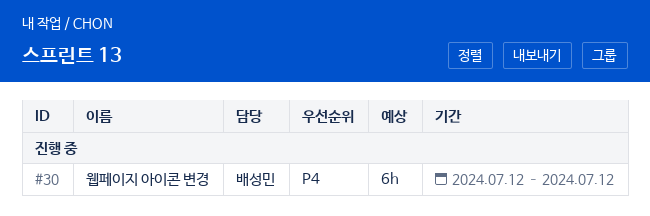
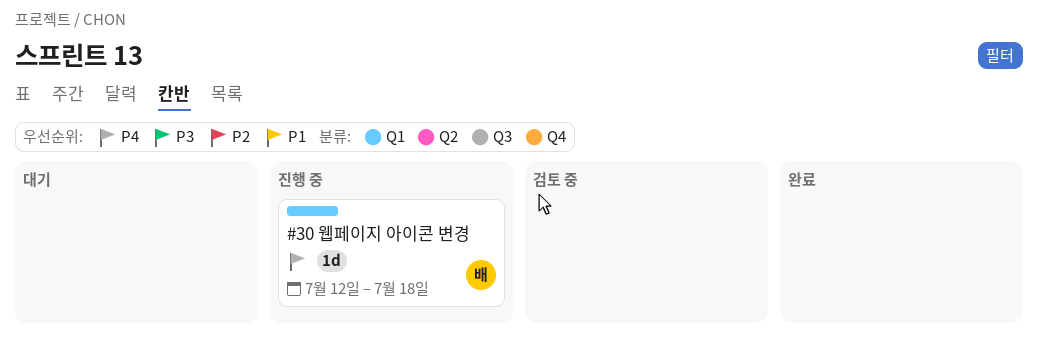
#30, estimate: 6h -> 1d
#30, due: Jul 12 -> Jul 18

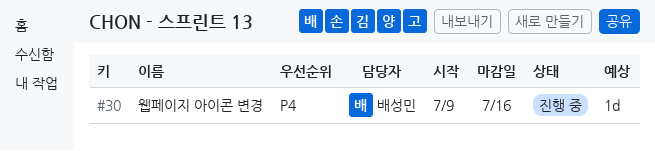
#30, start: Jul 12 -> Jul 9
#30, due: Jul 18 -> Jul 16

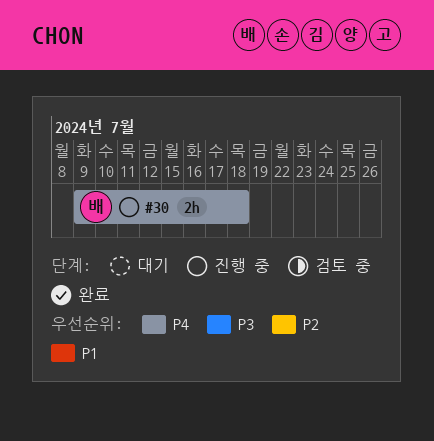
#30, estimate: 1d -> 2h
#30, due: Jul 16 -> Jul 18

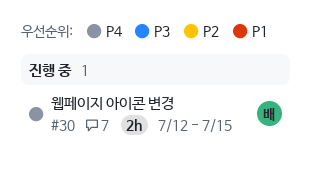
#30, start: Jul 9 -> Jul 12
#30, due: Jul 18 -> Jul 15

